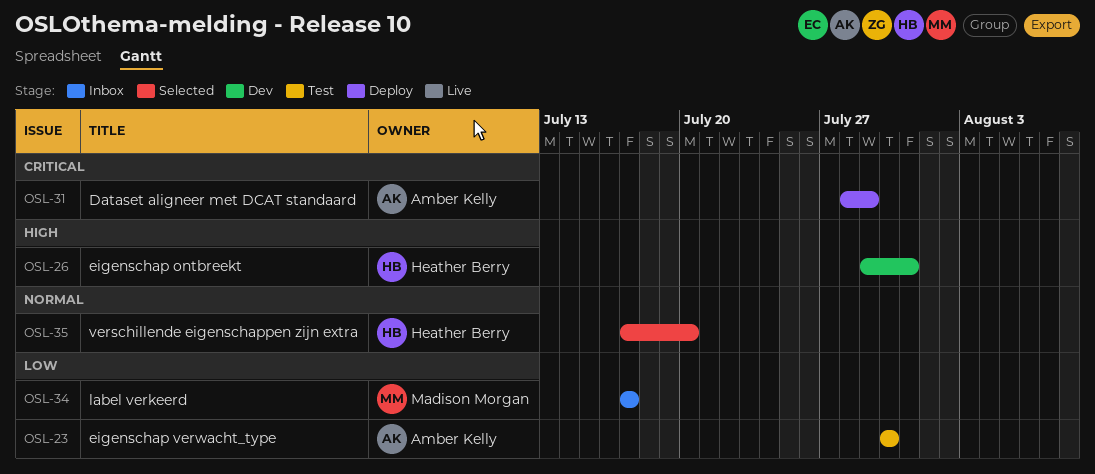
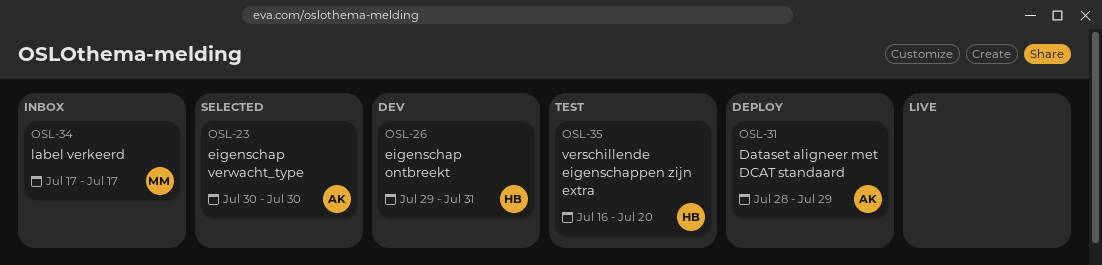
OSL-23, status: Test -> Selected
OSL-35, status: Selected -> Test
OSL-35, start: Jul 17 -> Jul 16

